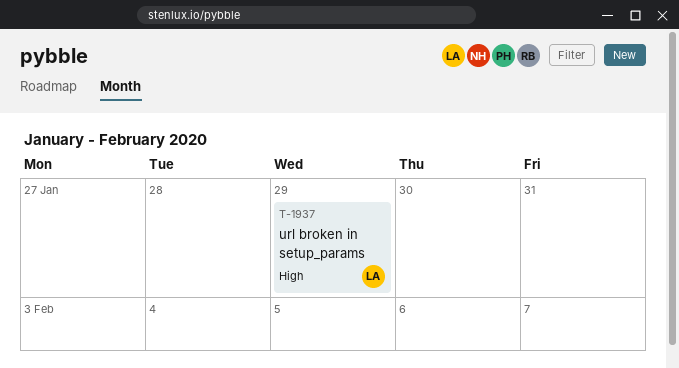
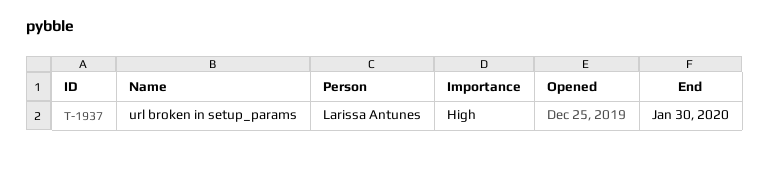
T-1937, due: Jan 29 -> Jan 30

